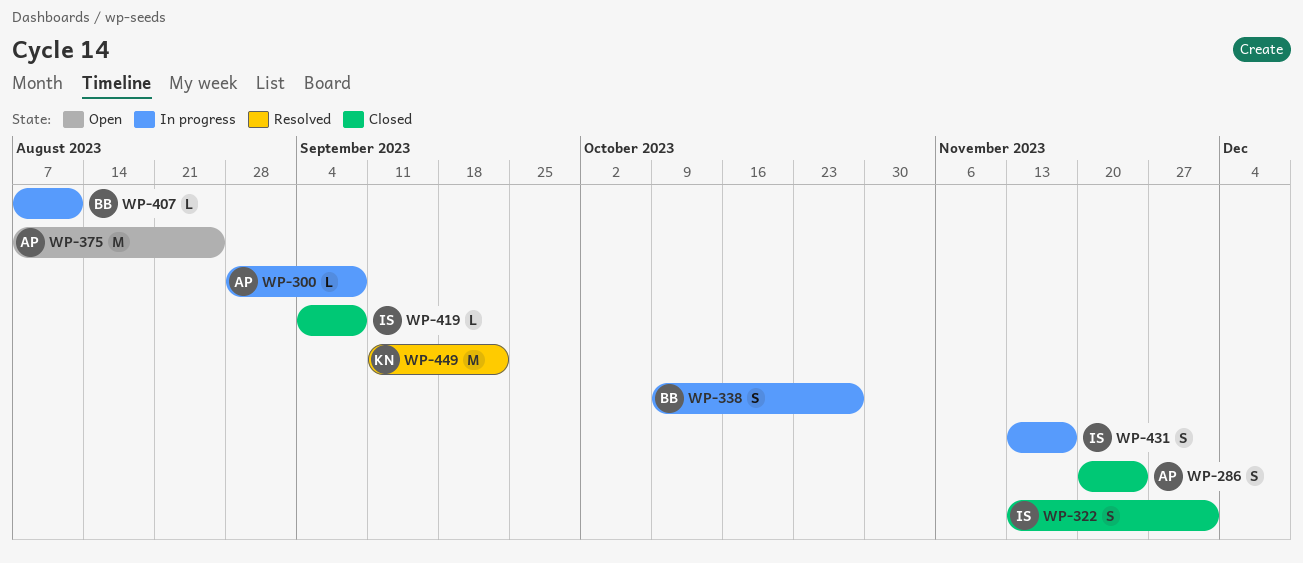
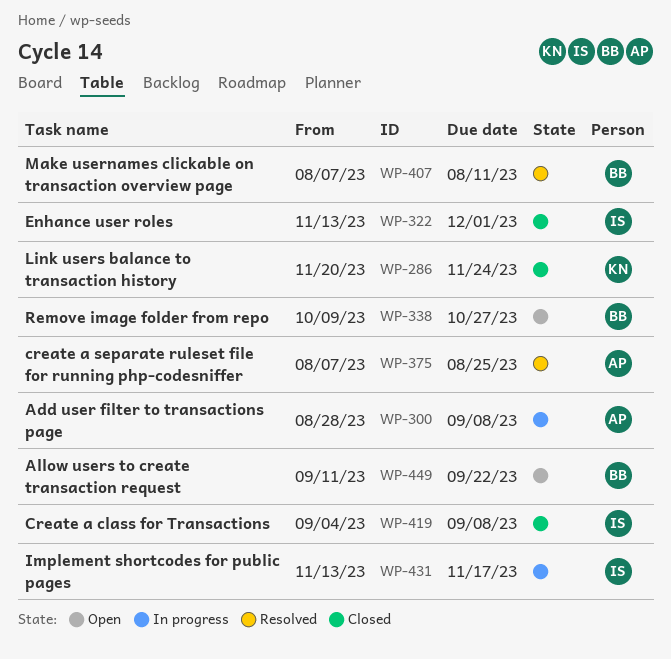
WP-286, owner: AP -> KN
WP-338, status: In progress -> Open
WP-375, status: Open -> Resolved
WP-407, status: In progress -> Resolved
WP-449, status: Resolved -> Open
WP-449, owner: KN -> BB

